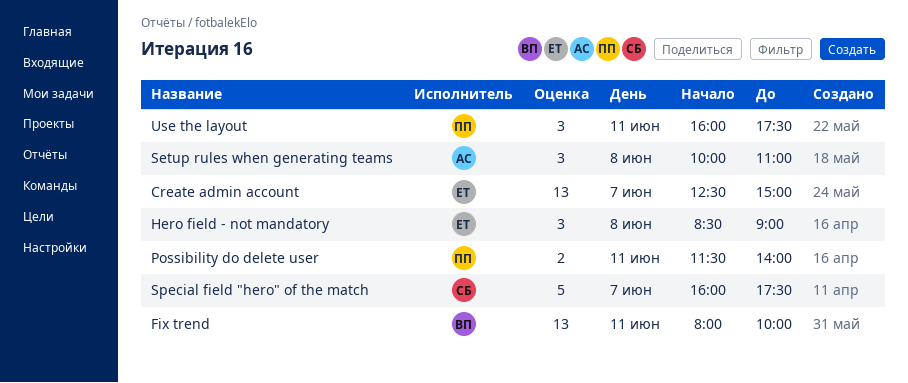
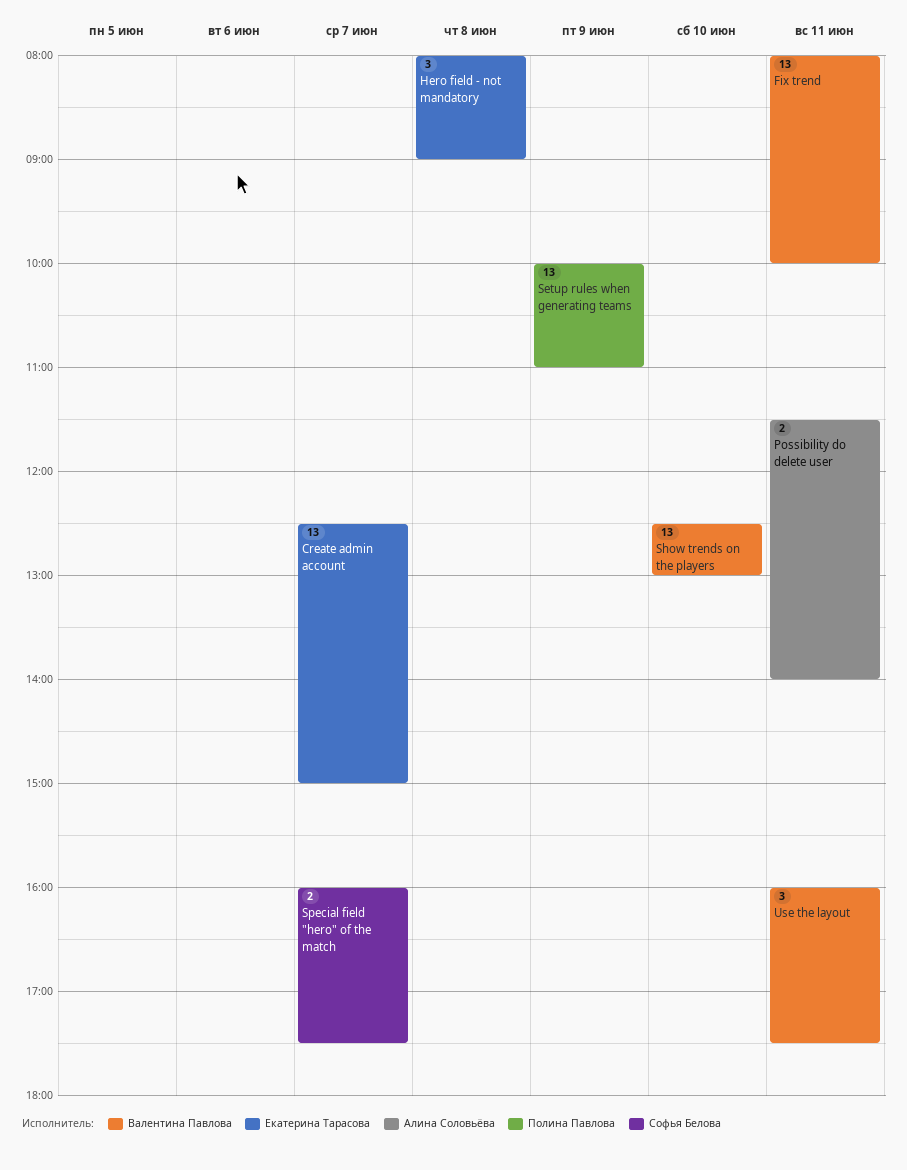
Hero field - not mandatory, begins: 08:30 -> 08:00
Possibility do delete user, owner: Полина Павлова -> Алина Соловьёва
Setup rules when generating teams, owner: Алина Соловьёва -> Полина Павлова
Setup rules when generating teams, estimate: 3 -> 13
Setup rules when generating teams, day: Jun 8 -> Jun 9
Show trends on the players: none -> present
Special field "hero" of the match, estimate: 5 -> 2
Use the layout, owner: Полина Павлова -> Валентина Павлова

